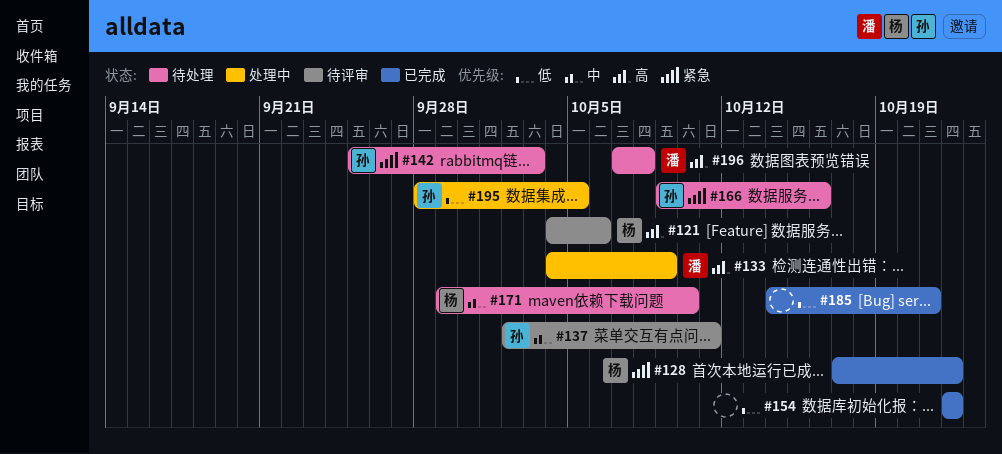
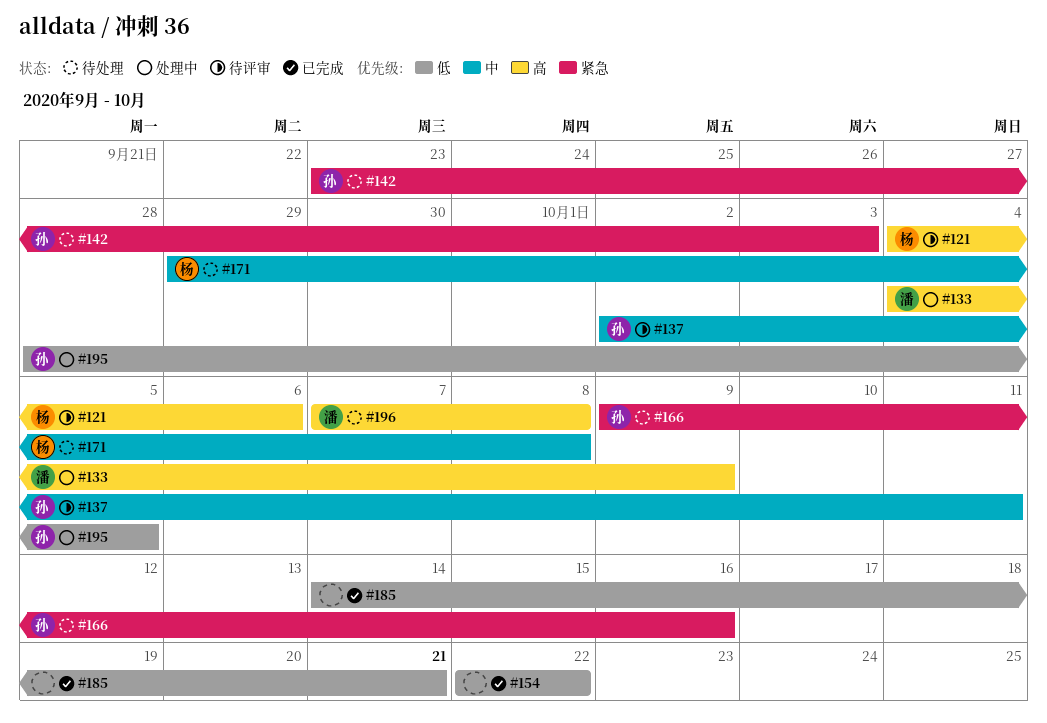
#128: present -> none
#142, start: Sep 25 -> Sep 23
#171, due: Oct 10 -> Oct 8

